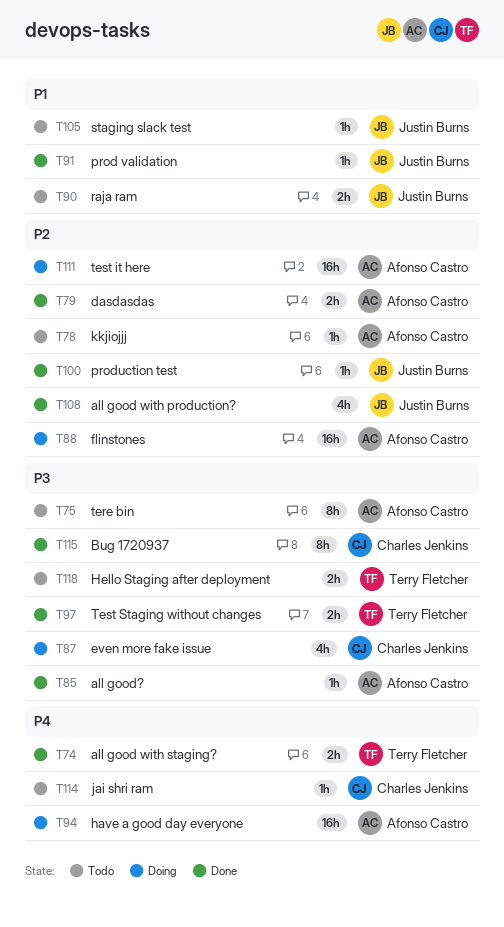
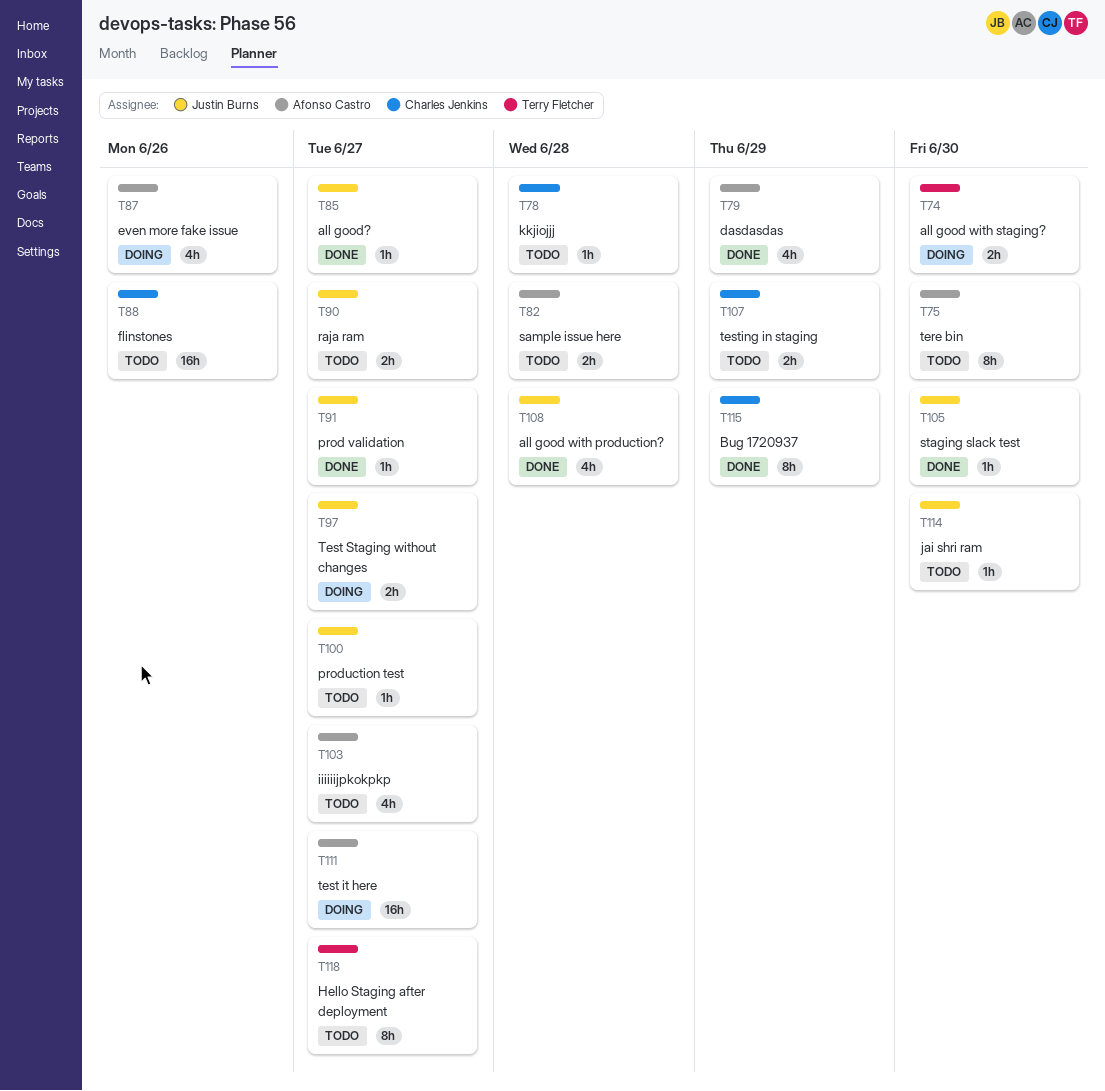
T74, status: Done -> Doing
T78, owner: Afonso Castro -> Charles Jenkins
T79, estimate: 2h -> 4h
T82: none -> present
T85, owner: Afonso Castro -> Justin Burns
T87, owner: Charles Jenkins -> Afonso Castro
T88, status: Doing -> Todo
T88, owner: Afonso Castro -> Charles Jenkins
T94: present -> none
T97, status: Done -> Doing
T97, owner: Terry Fletcher -> Justin Burns
T100, status: Done -> Todo
T103: none -> present
T105, status: Todo -> Done
T107: none -> present
T114, owner: Charles Jenkins -> Justin Burns
T118, estimate: 2h -> 8h

